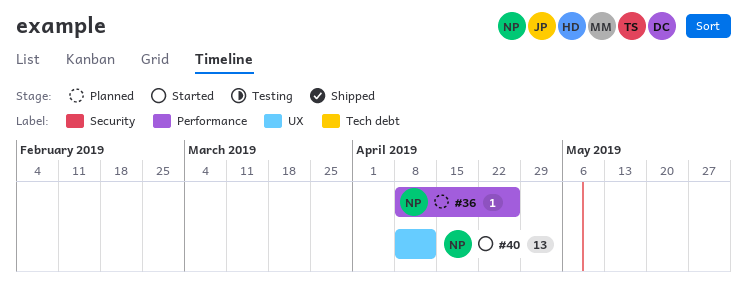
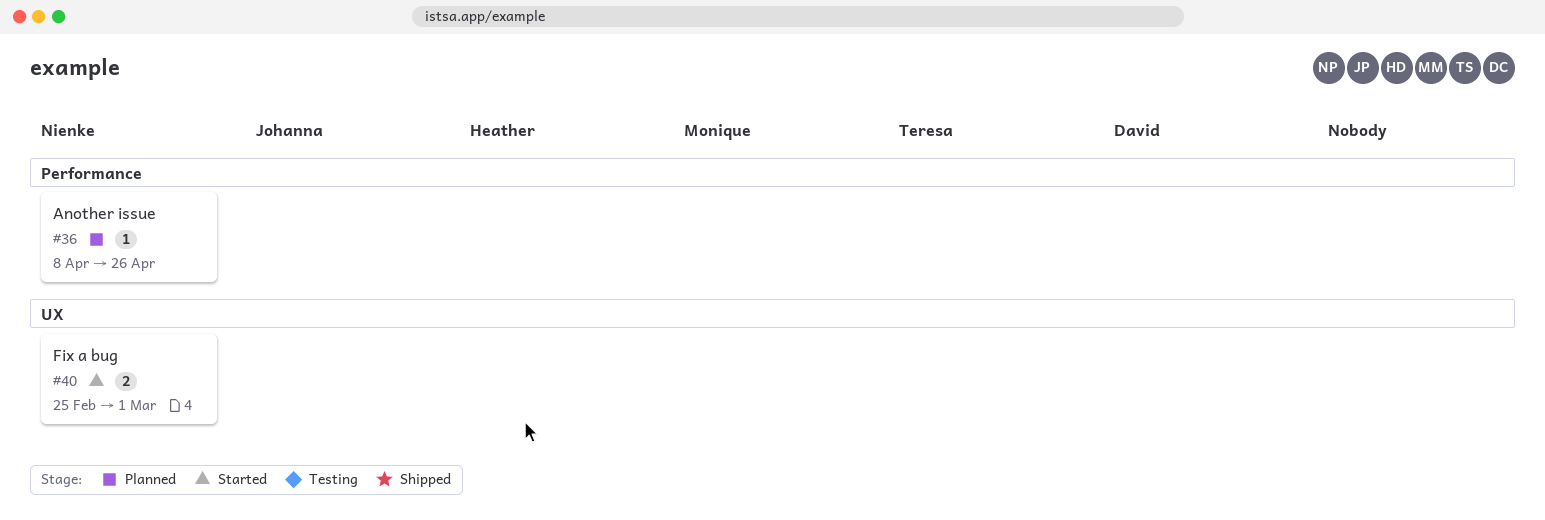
#40, estimate: 13 -> 2
#40, start: Apr 8 -> Feb 25
#40, due: Apr 12 -> Mar 1

